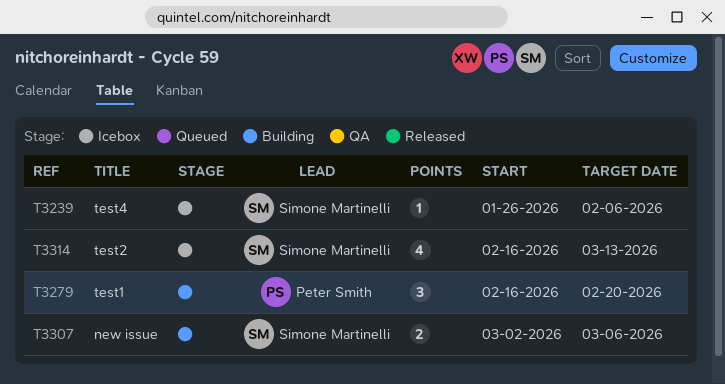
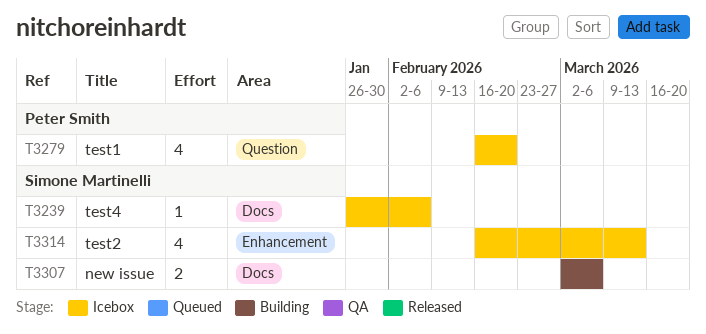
T3279, status: Building -> Icebox
T3279, estimate: 3 -> 4

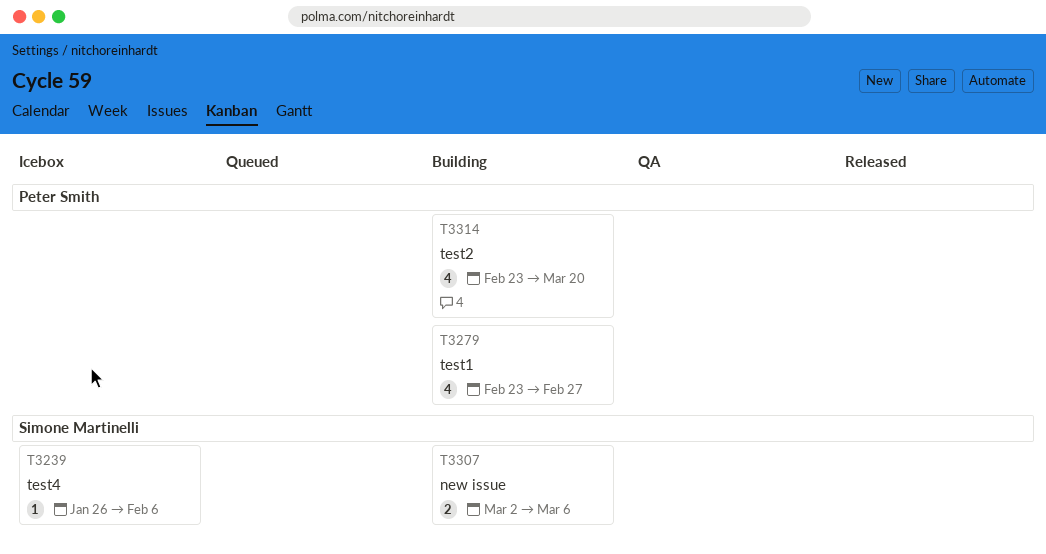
T3279, status: Icebox -> Building
T3279, start: Feb 16 -> Feb 23
T3279, due: Feb 20 -> Feb 27
T3314, status: Icebox -> Building
T3314, owner: Simone Martinelli -> Peter Smith
T3314, start: Feb 16 -> Feb 23
T3314, due: Mar 13 -> Mar 20

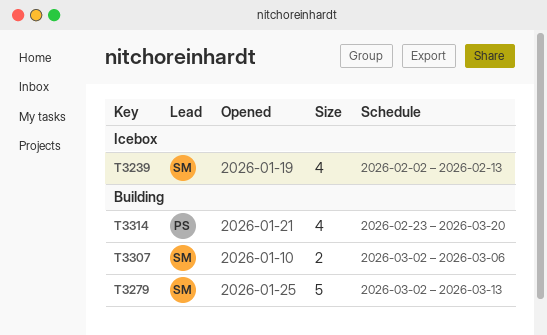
T3239, estimate: 1 -> 4
T3239, start: Jan 26 -> Feb 2
T3239, due: Feb 6 -> Feb 13
T3279, owner: Peter Smith -> Simone Martinelli
T3279, estimate: 4 -> 5
T3279, start: Feb 23 -> Mar 2
T3279, due: Feb 27 -> Mar 13

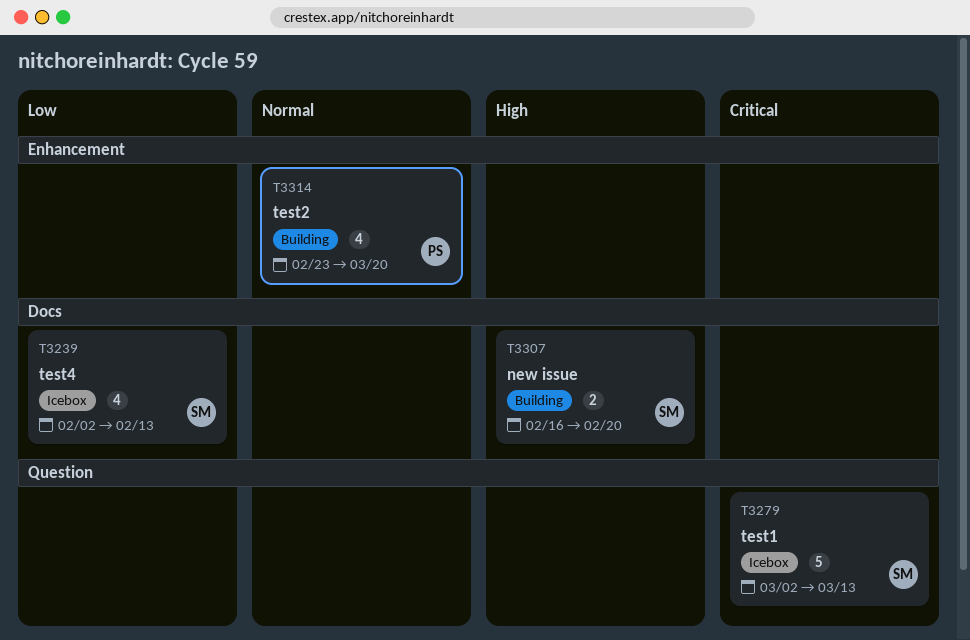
T3279, status: Building -> Icebox
T3307, start: Mar 2 -> Feb 16
T3307, due: Mar 6 -> Feb 20

